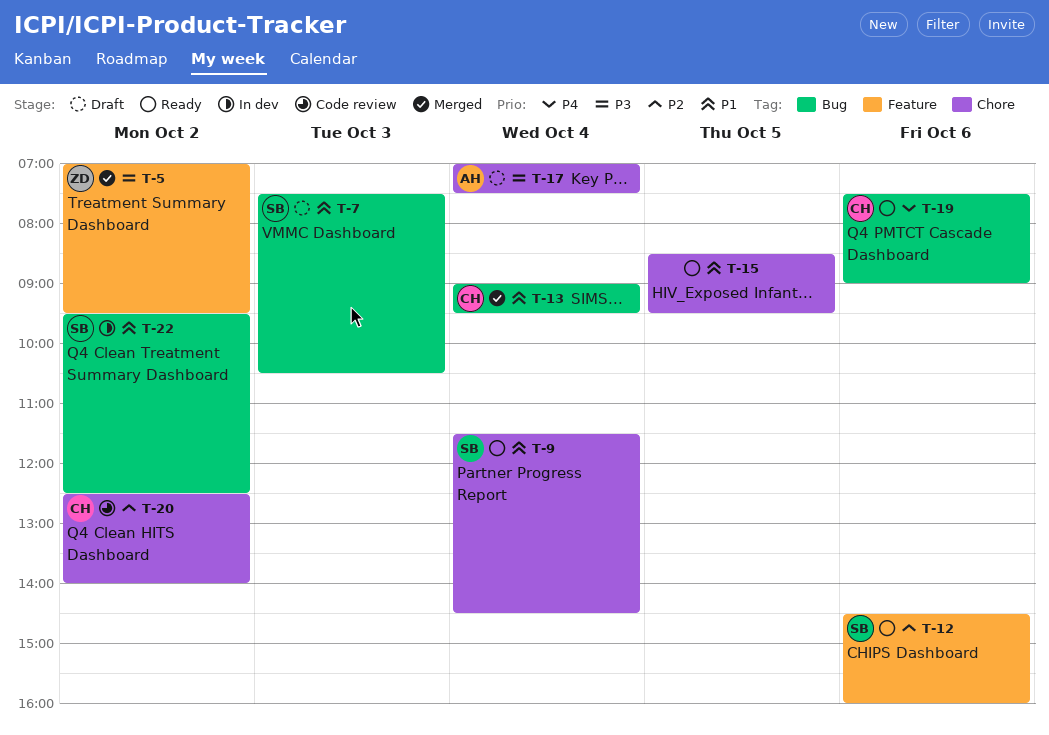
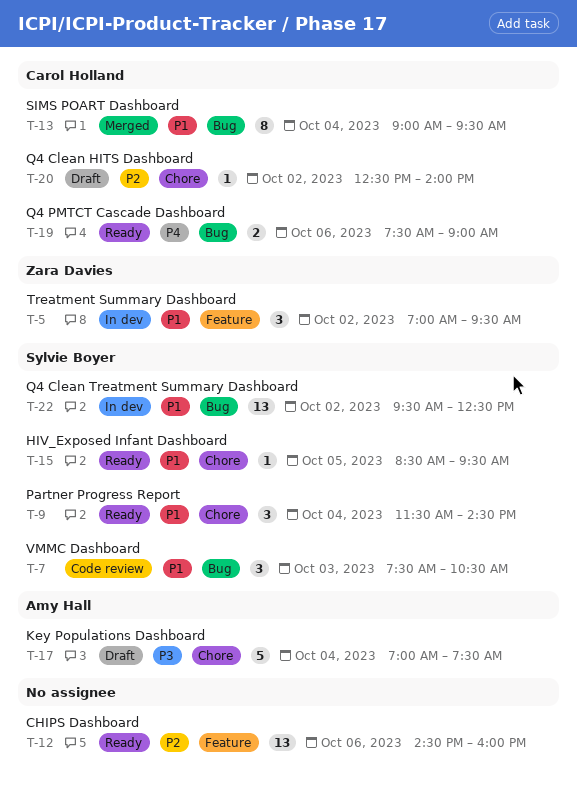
T-5, status: Merged -> In dev
T-5, priority: P3 -> P1
T-7, status: Draft -> Code review
T-12, owner: Sylvie Boyer -> none
T-15, owner: none -> Sylvie Boyer
T-20, status: Code review -> Draft

